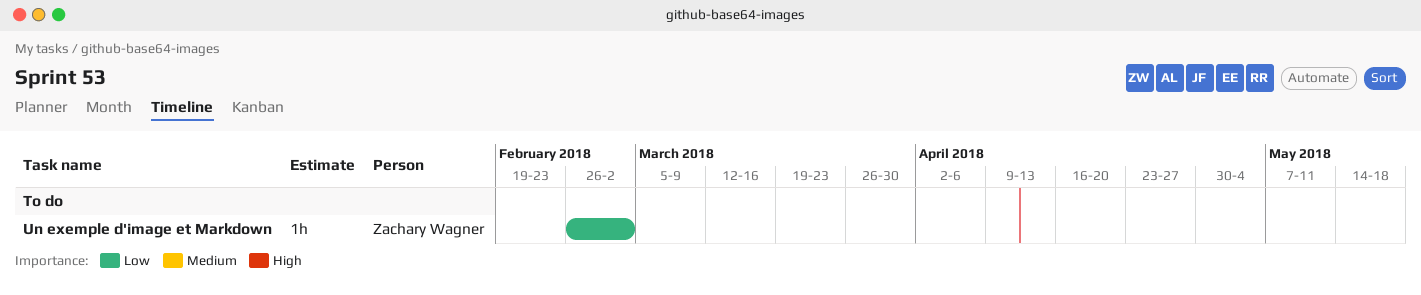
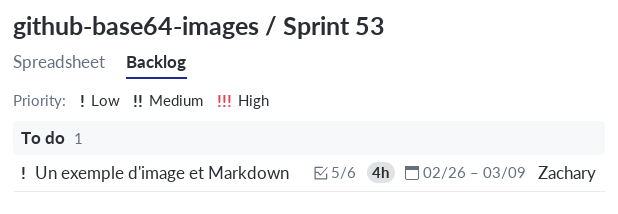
Un exemple d'image et Markdown, estimate: 1h -> 4h
Un exemple d'image et Markdown, due: Mar 2 -> Mar 9

